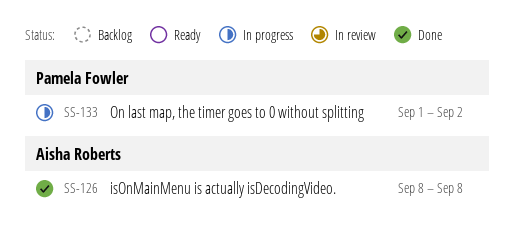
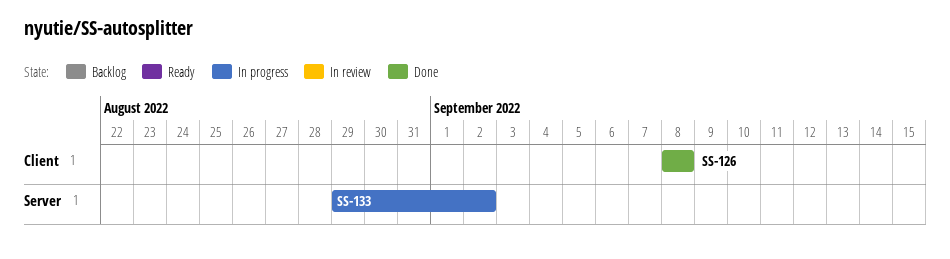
SS-133, start: Sep 1 -> Aug 29

